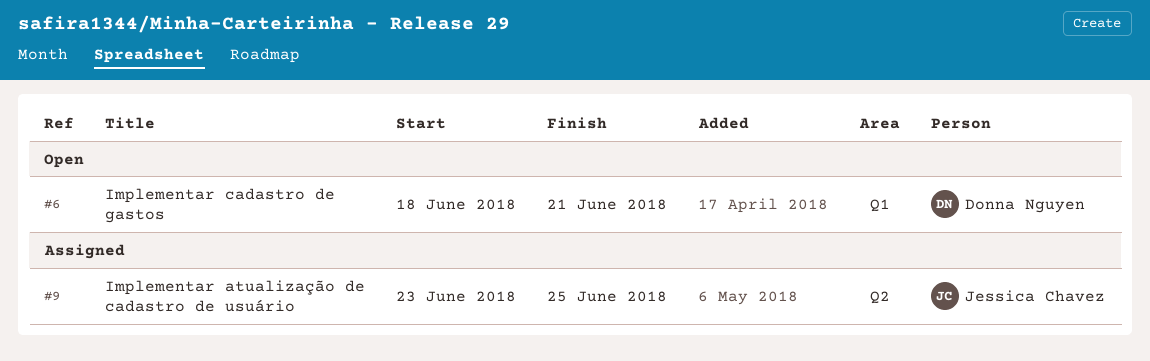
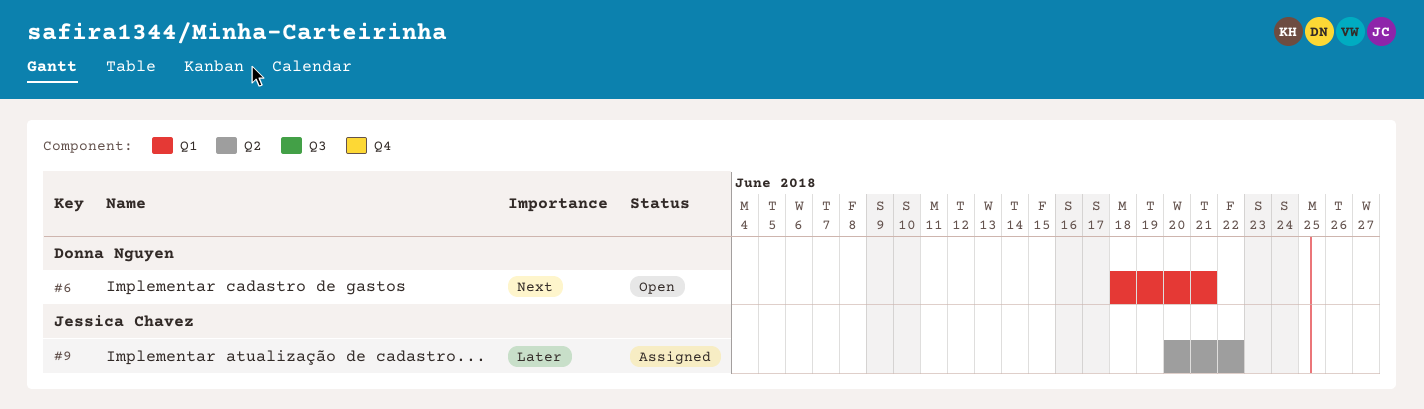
#9, start: Jun 23 -> Jun 20
#9, due: Jun 25 -> Jun 22

